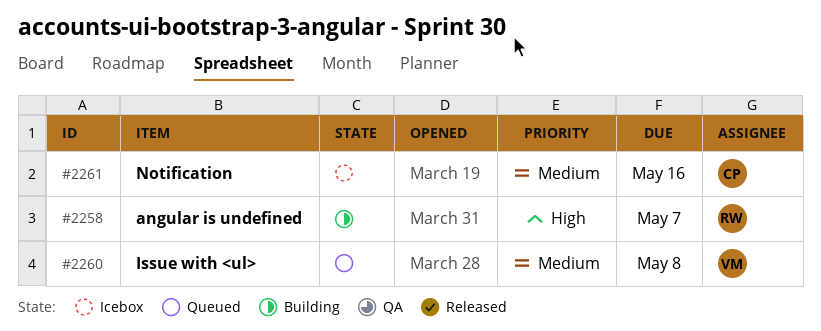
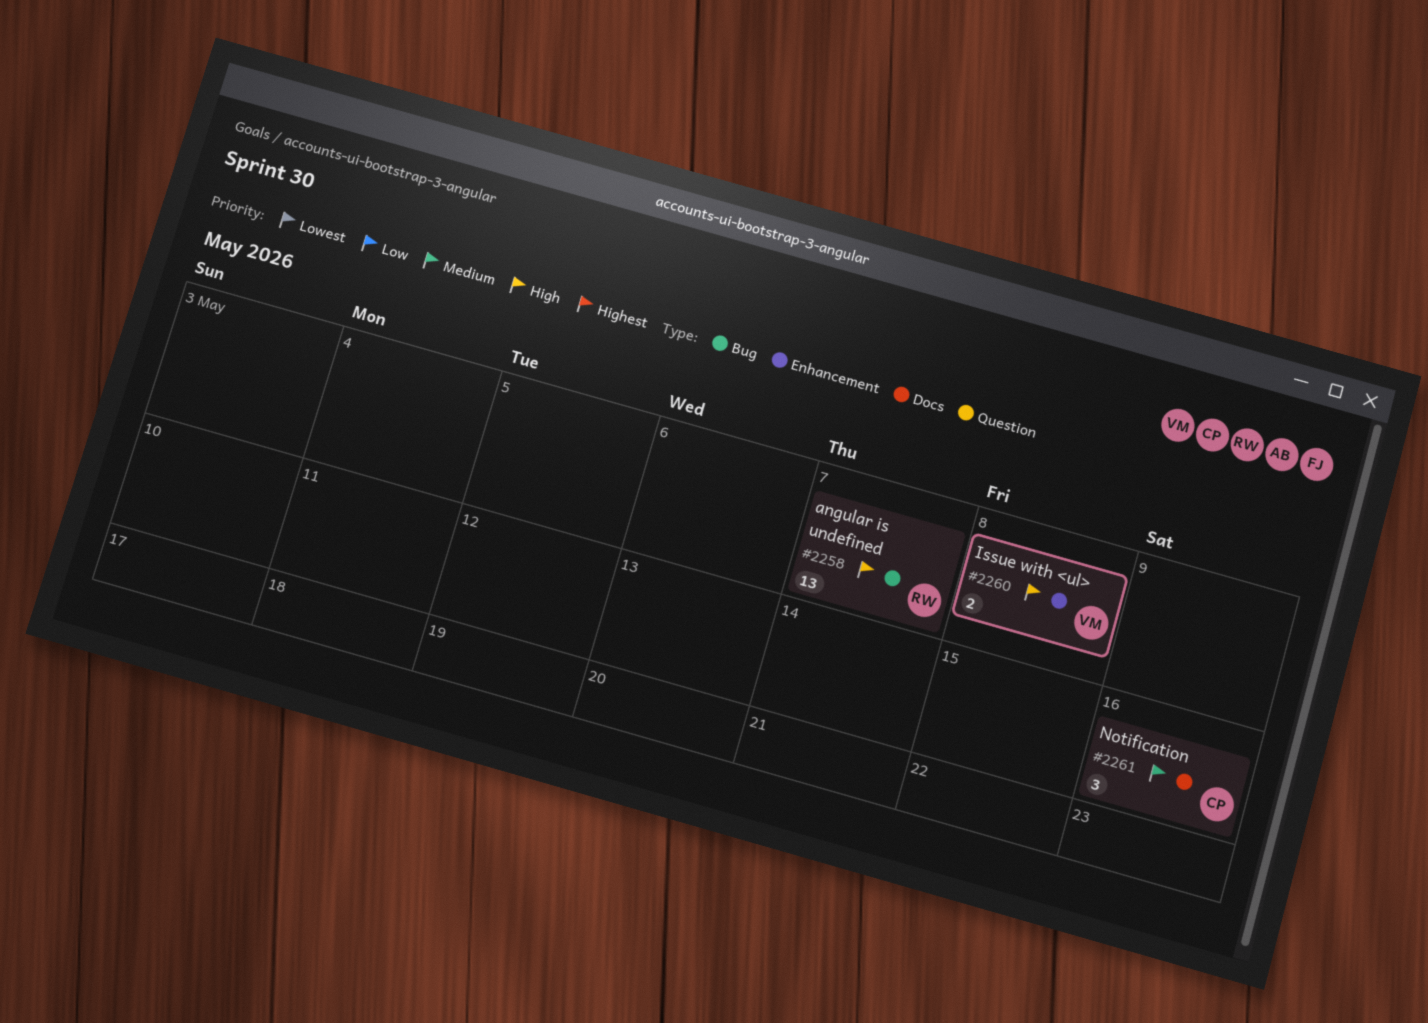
#2260, priority: Medium -> High

